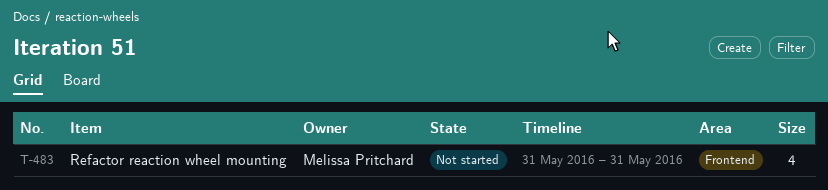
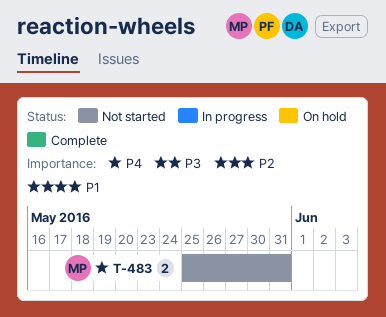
T-483, estimate: 4 -> 2
T-483, start: May 31 -> May 25

